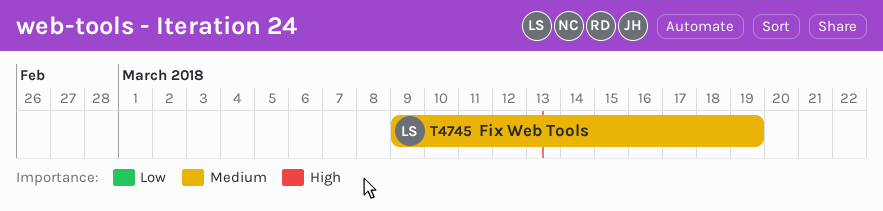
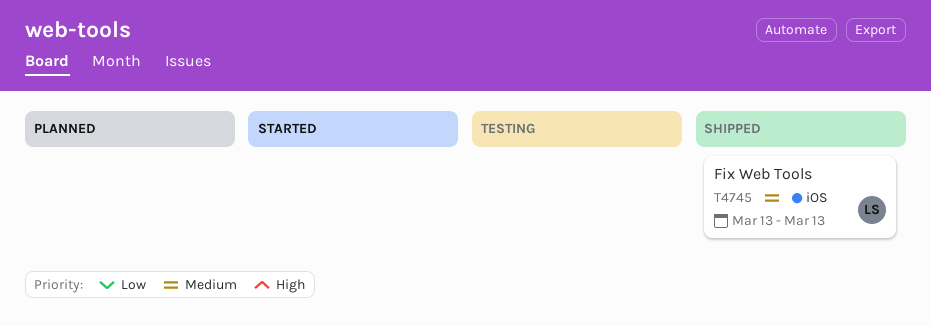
T4745, start: Mar 9 -> Mar 13
T4745, due: Mar 19 -> Mar 13

